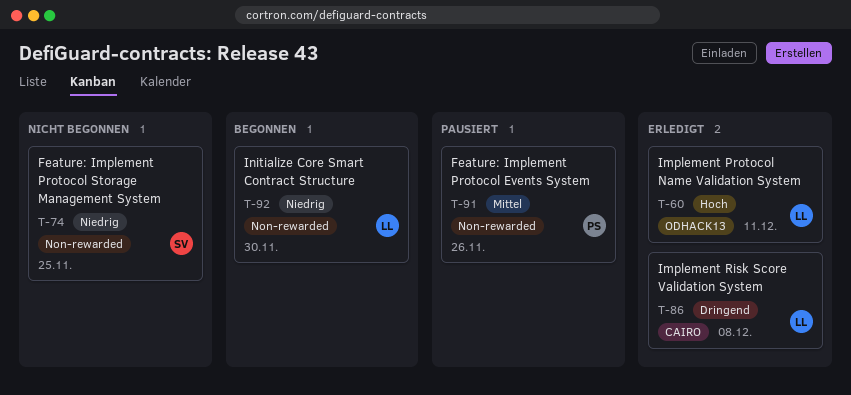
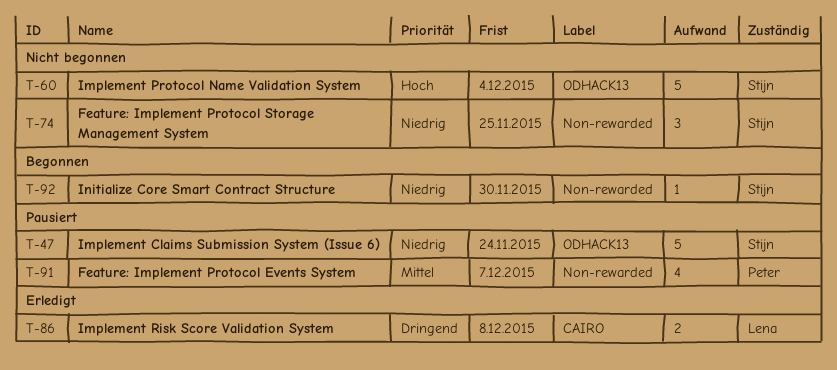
T-47: none -> present
T-60, status: Erledigt -> Nicht begonnen
T-60, owner: Lena -> Stijn
T-60, due: Dec 11 -> Dec 4
T-91, due: Nov 26 -> Dec 7
T-92, owner: Lena -> Stijn

